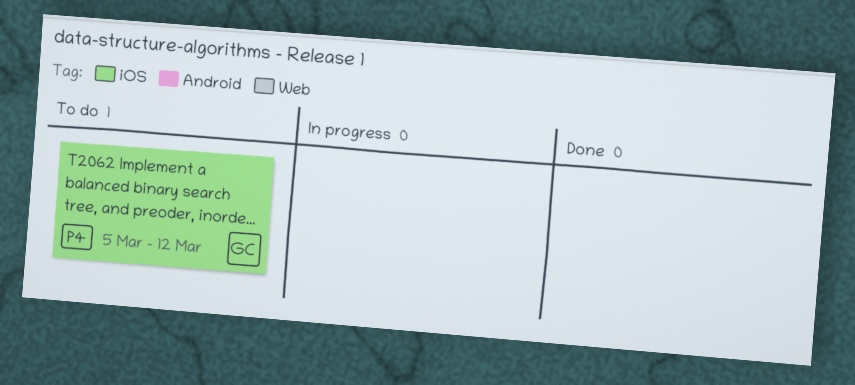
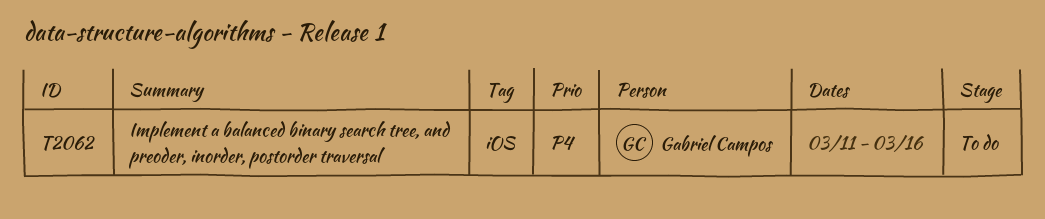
T2062, start: Mar 5 -> Mar 11
T2062, due: Mar 12 -> Mar 16

